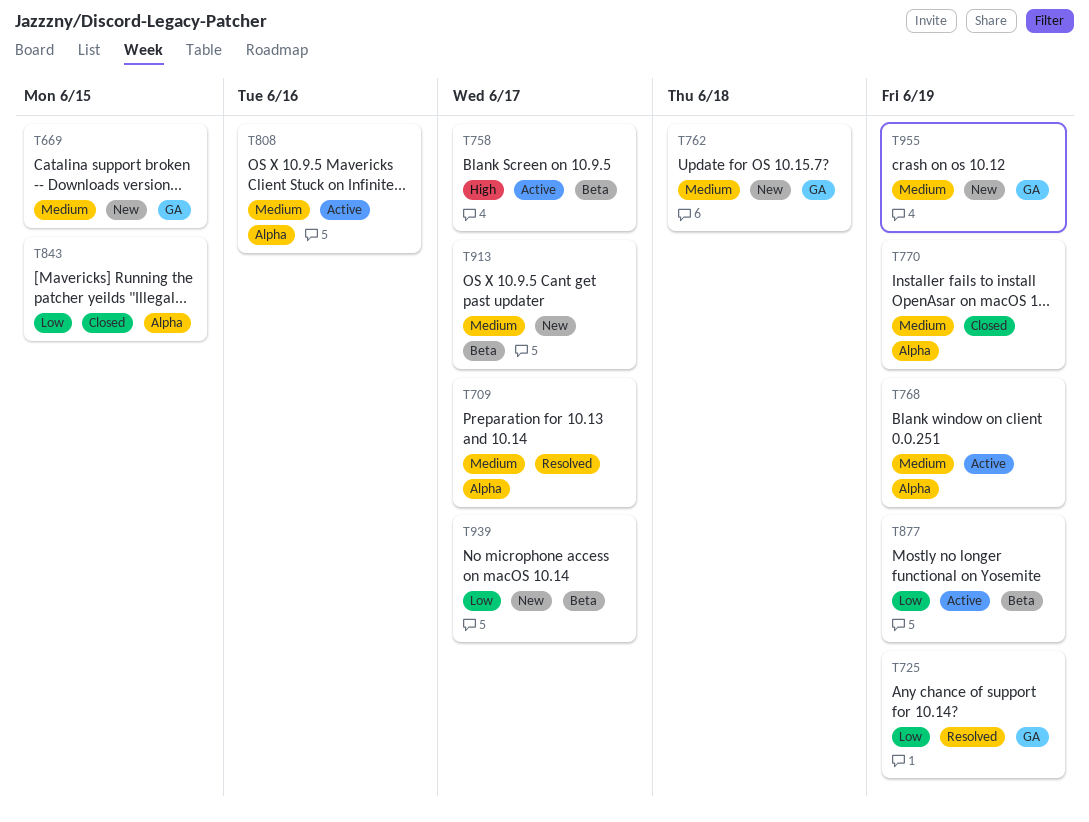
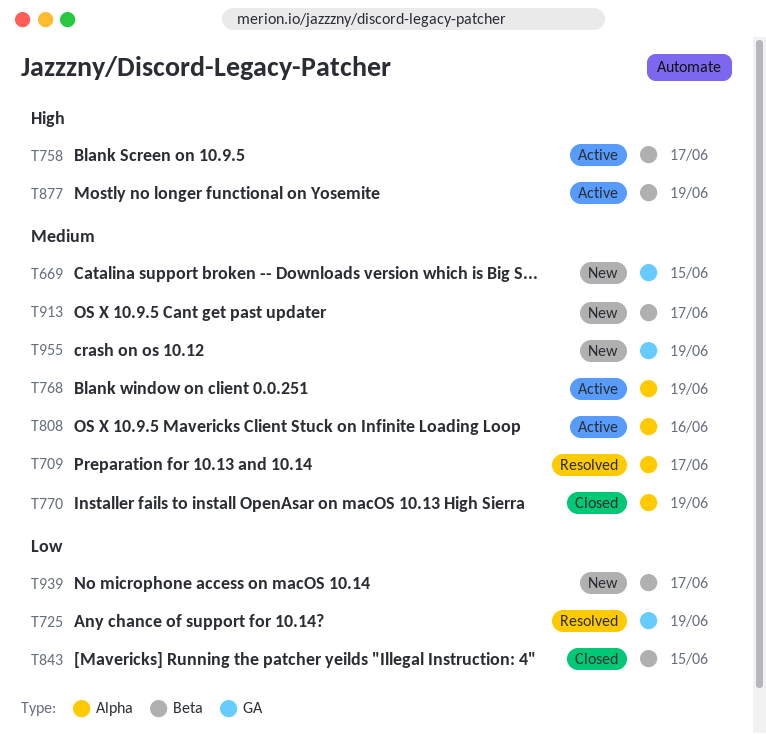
T762: present -> none
T843, label: Alpha -> Beta
T877, priority: Low -> High

